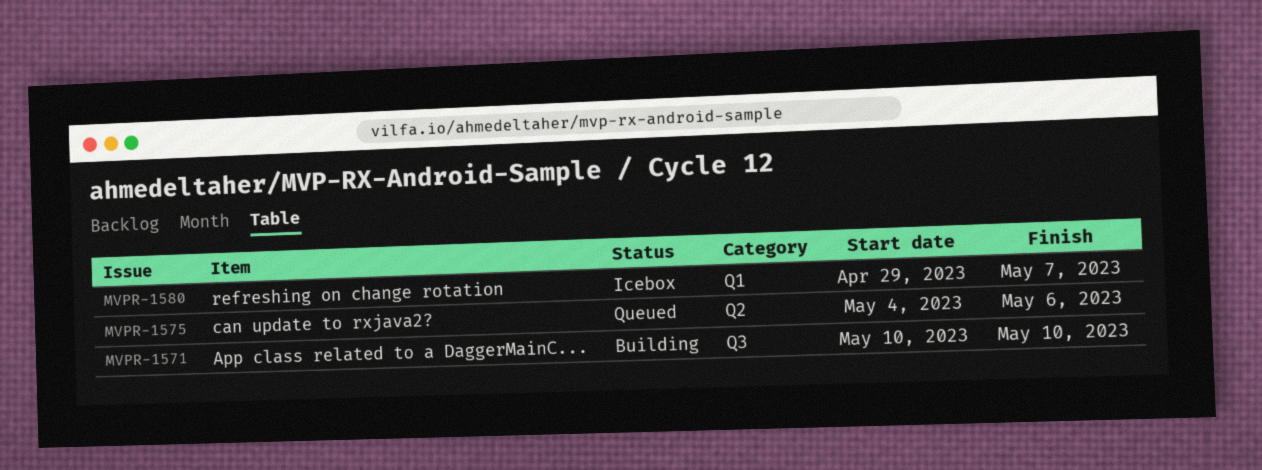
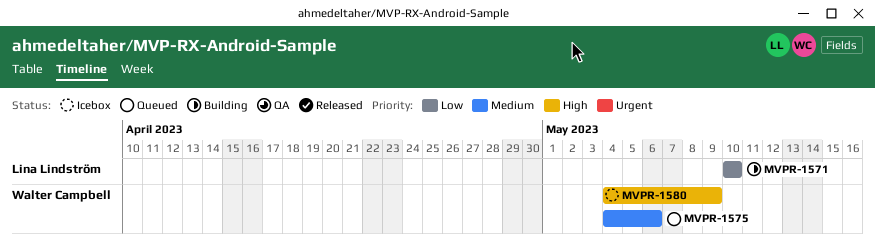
MVPR-1580, start: Apr 29 -> May 4
MVPR-1580, due: May 7 -> May 9

